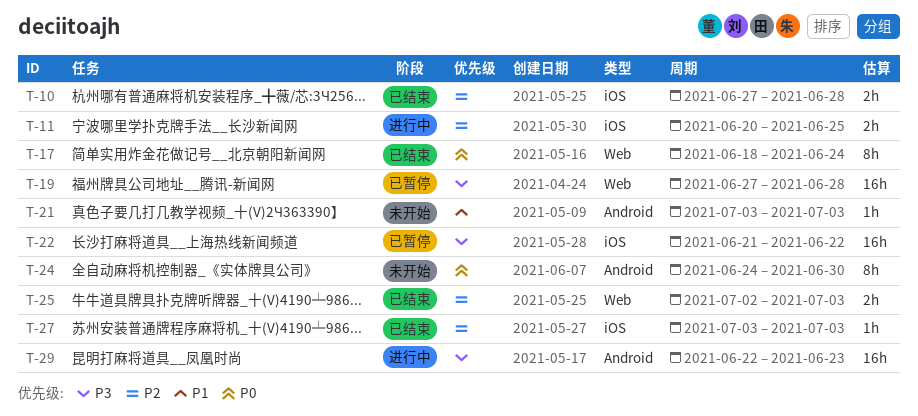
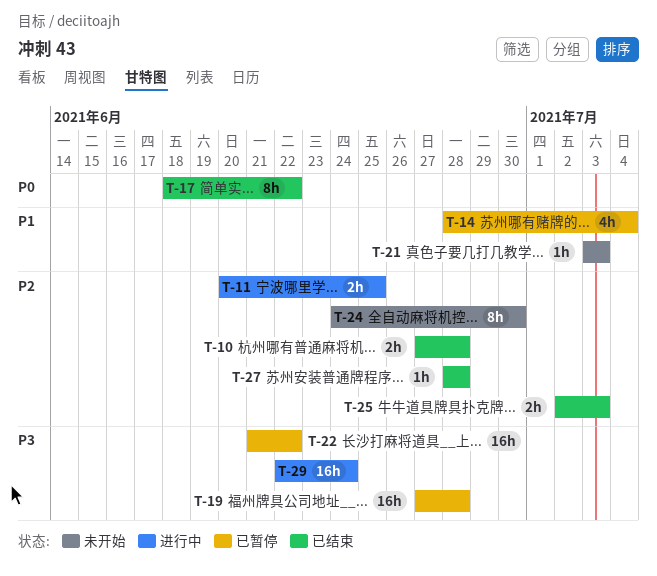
T-14: none -> present
T-17, due: Jun 24 -> Jun 22
T-24, priority: P0 -> P2
T-27, start: Jul 3 -> Jun 28
T-27, due: Jul 3 -> Jun 28
T-29, due: Jun 23 -> Jun 24

